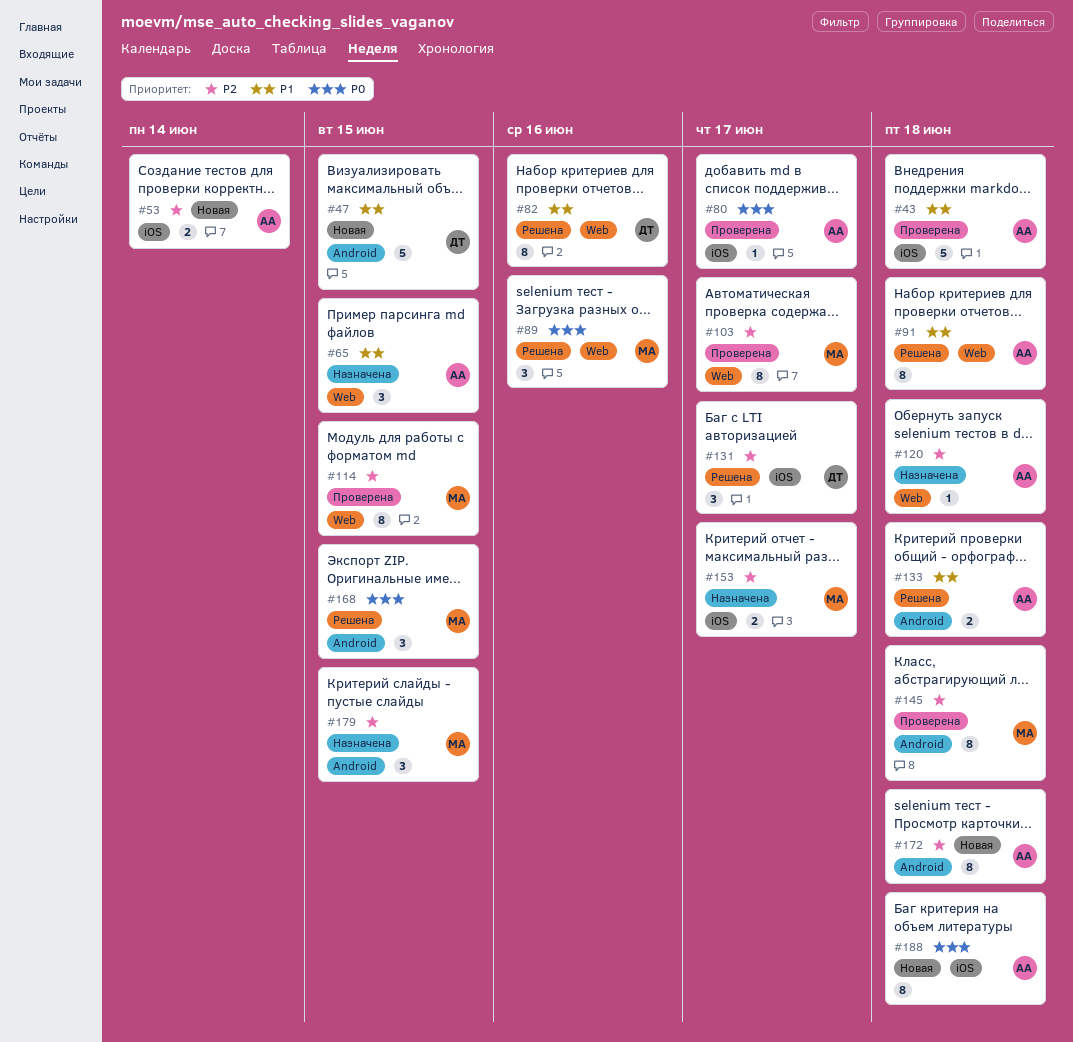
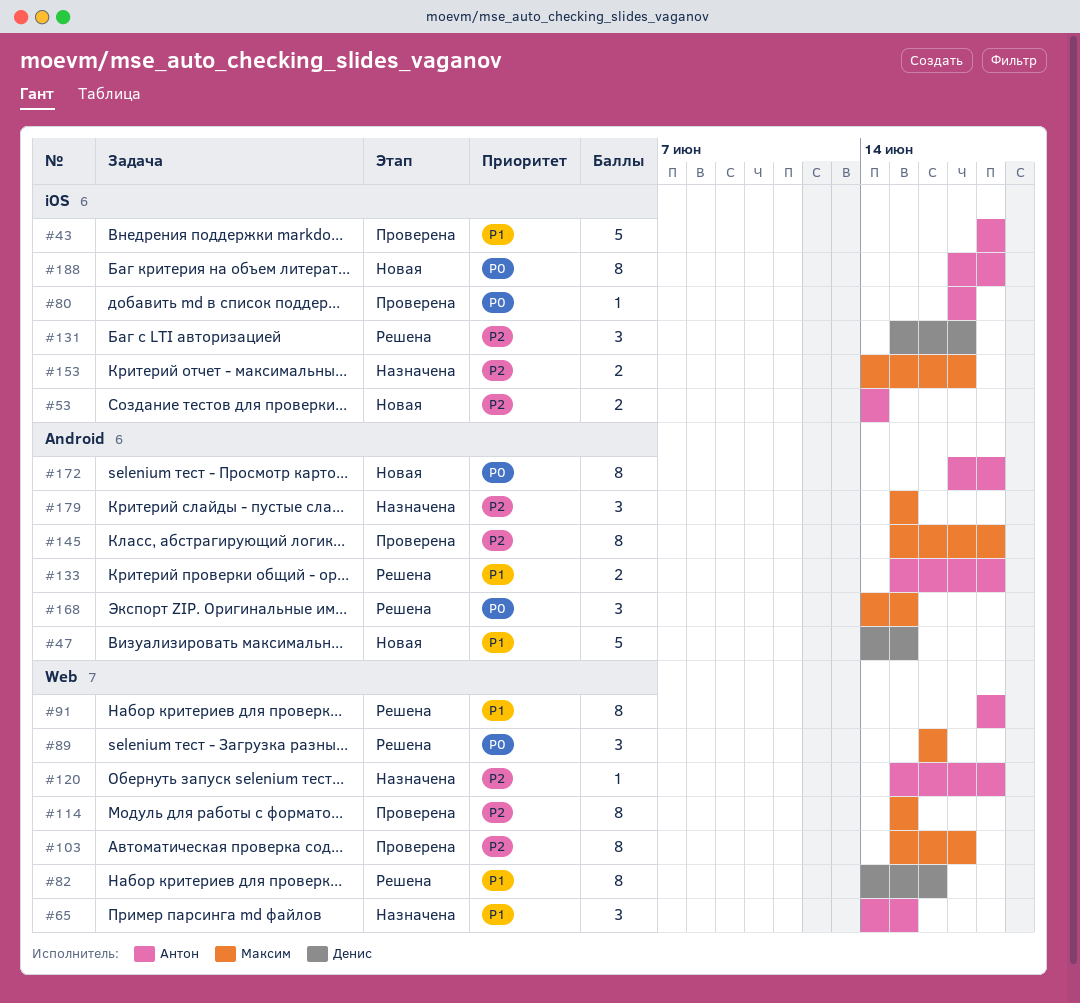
#172, priority: P2 -> P0

